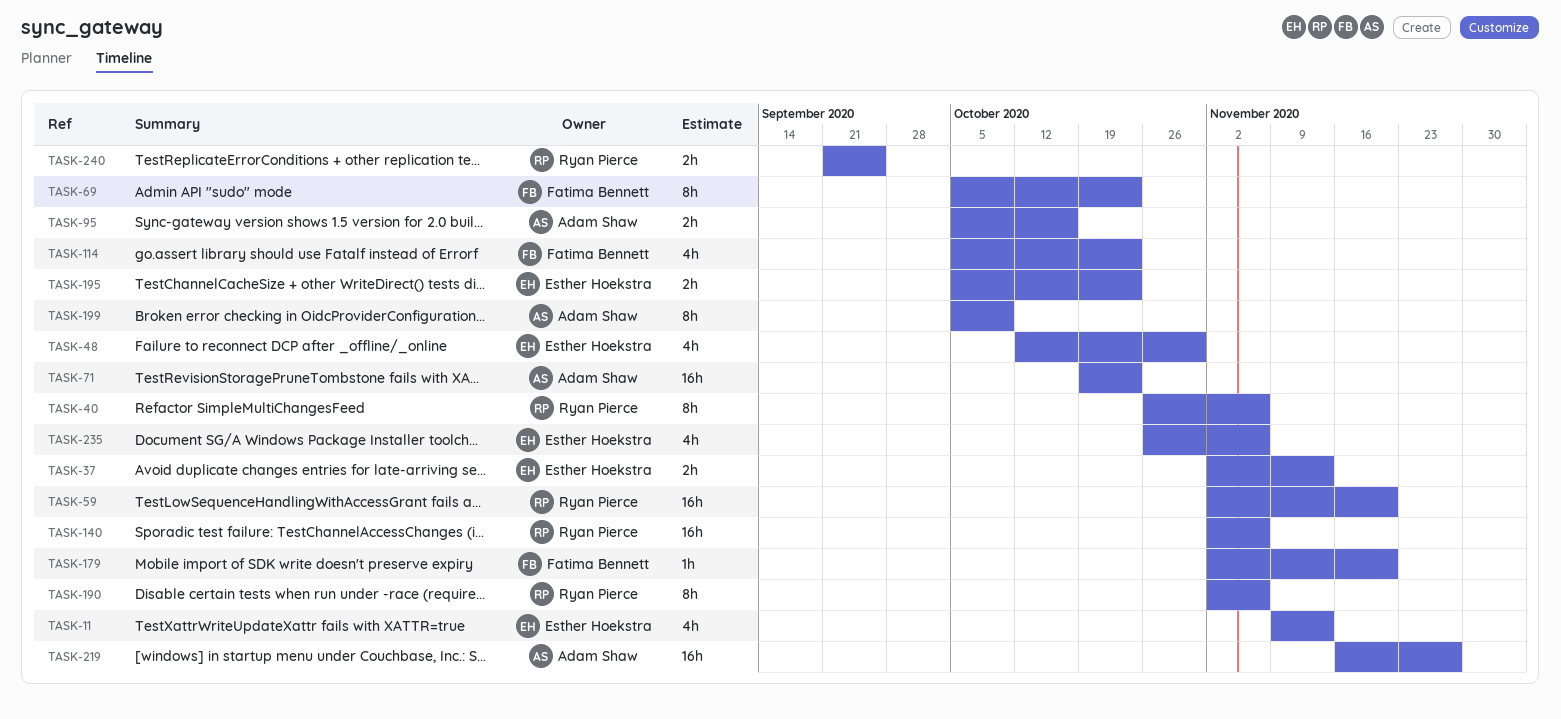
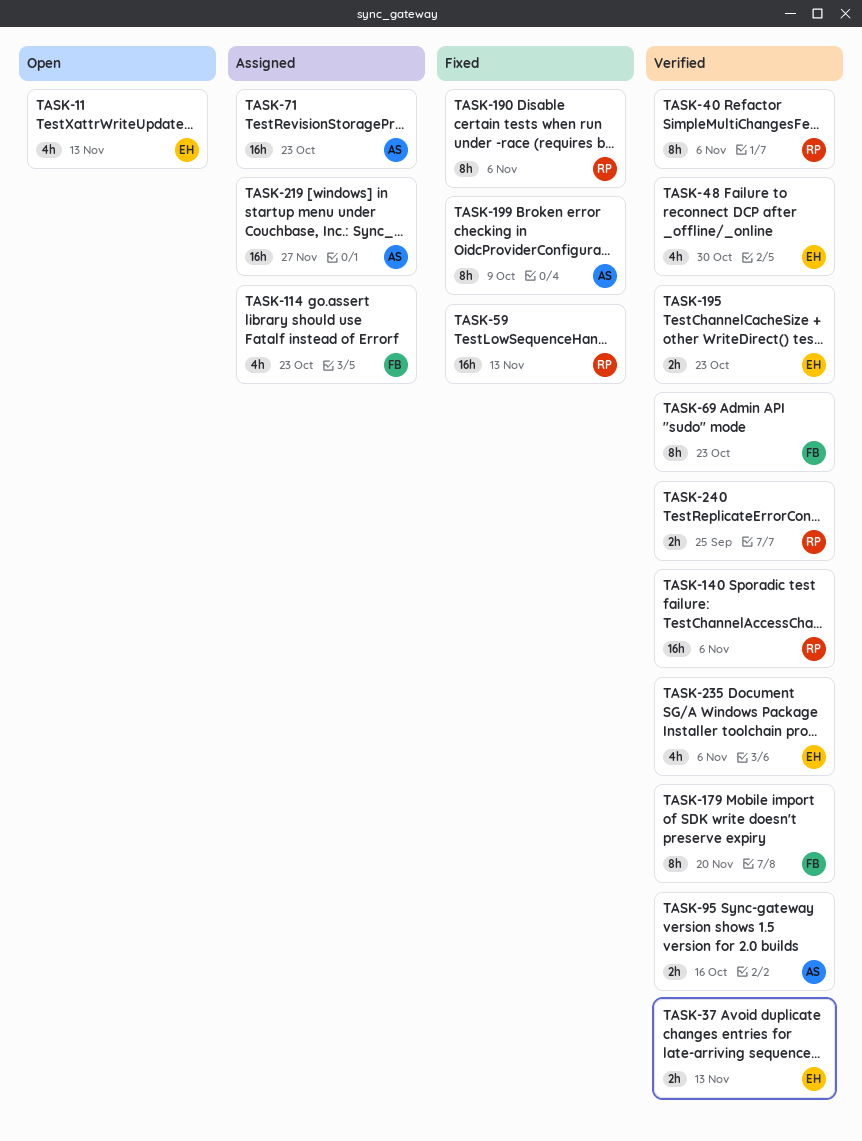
TASK-59, due: Nov 20 -> Nov 13
TASK-179, estimate: 1h -> 8h

